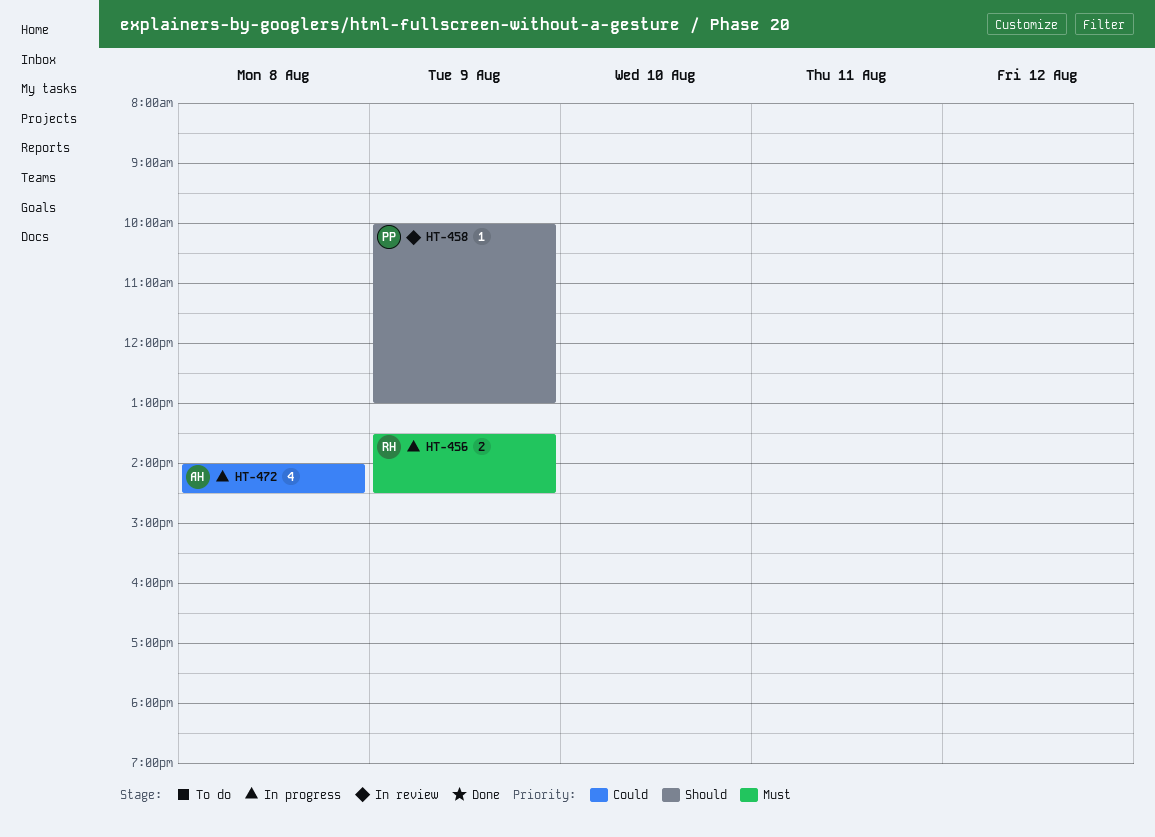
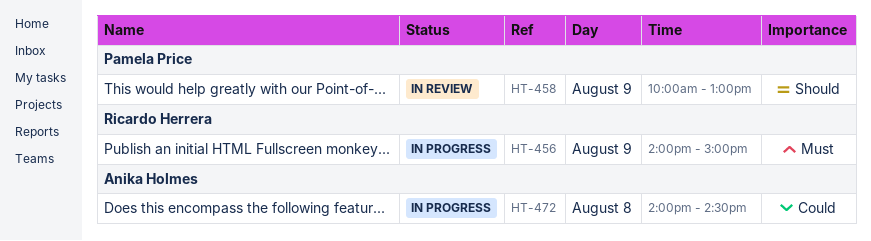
HT-456, begins: 13:30 -> 14:00
HT-456, ends: 14:30 -> 15:00

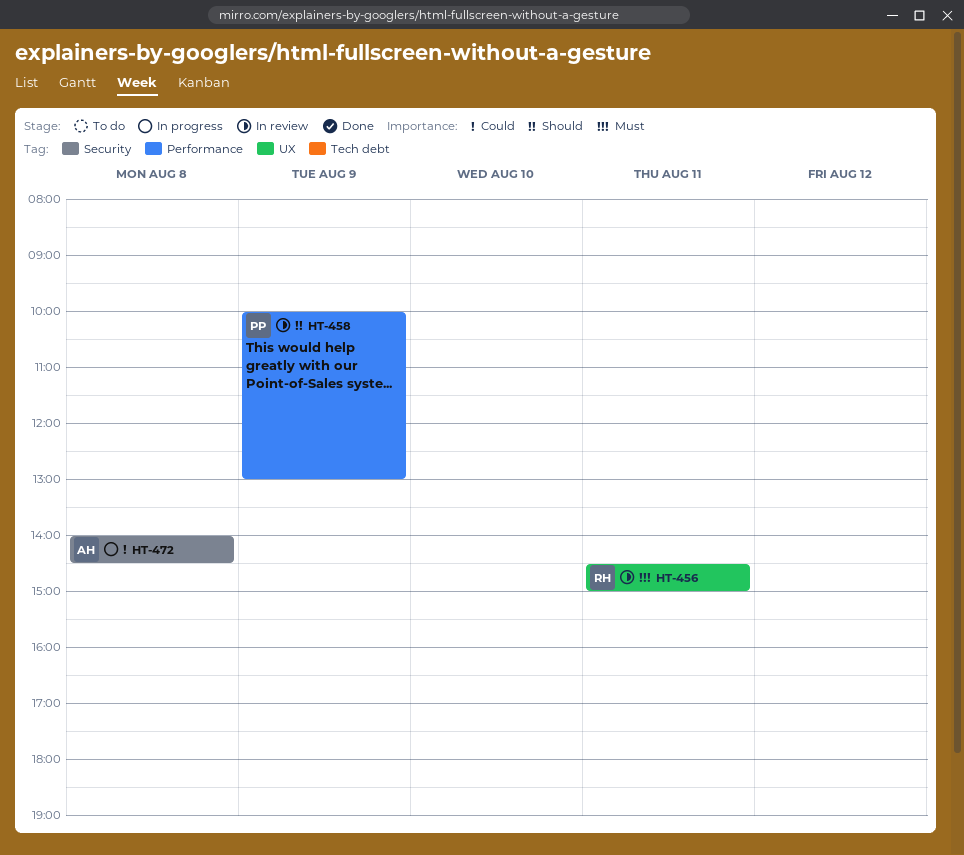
HT-456, status: In progress -> In review
HT-456, day: Aug 9 -> Aug 11
HT-456, begins: 14:00 -> 14:30

